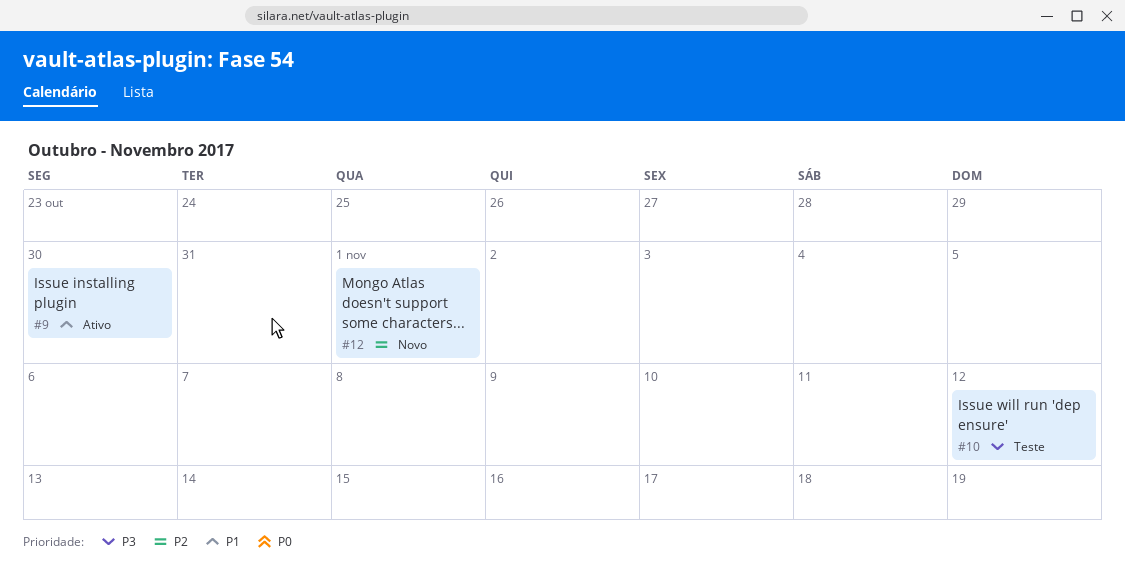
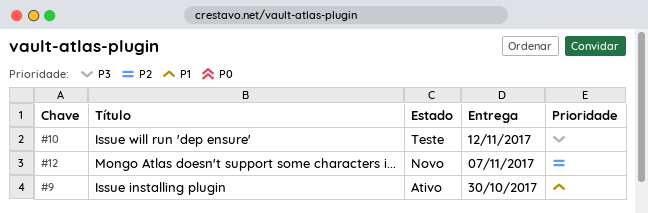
#12, due: Nov 1 -> Nov 7

